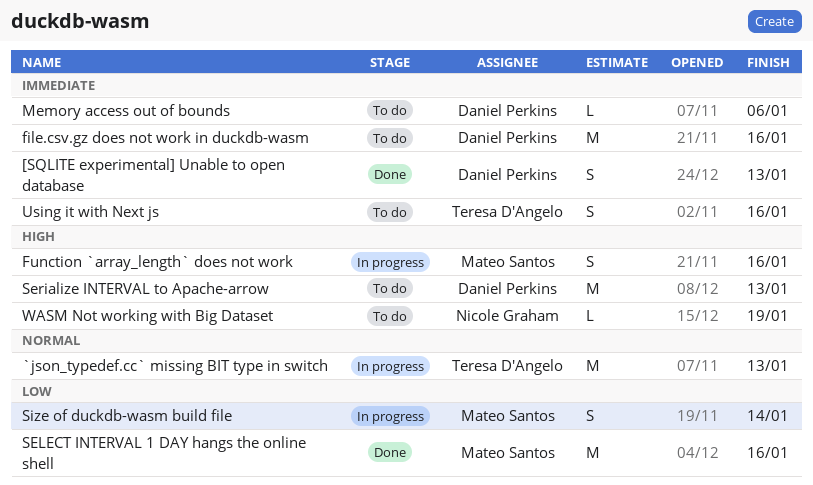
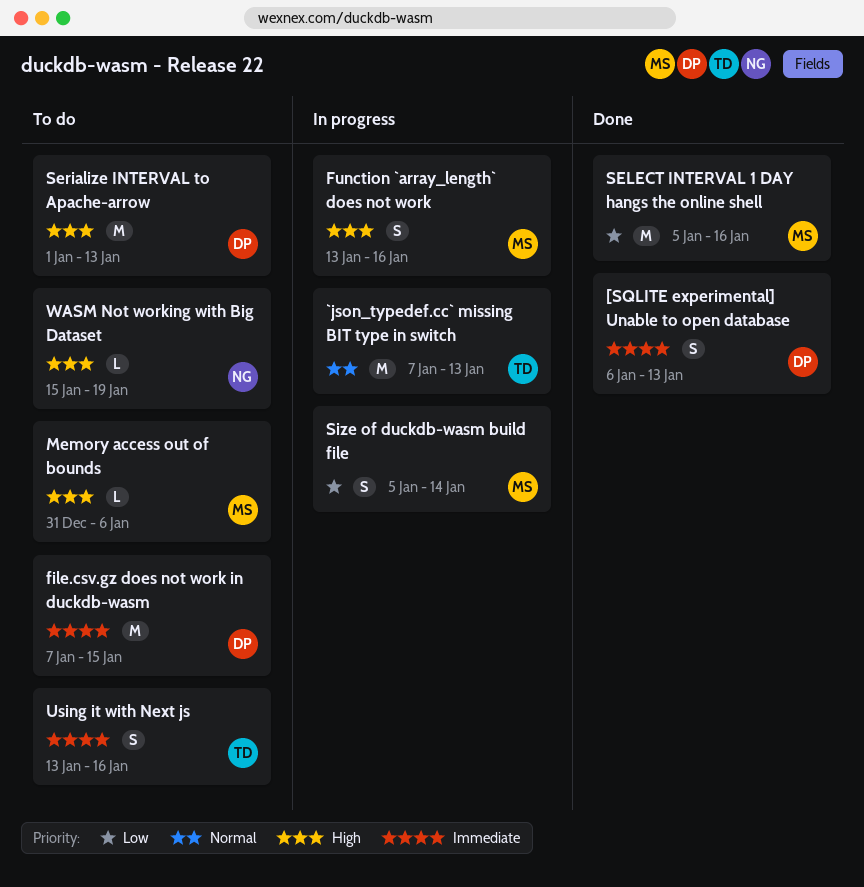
file.csv.gz does not work in duckdb-wasm, due: Jan 16 -> Jan 15
Memory access out of bounds, owner: Daniel Perkins -> Mateo Santos
Memory access out of bounds, priority: Immediate -> High

